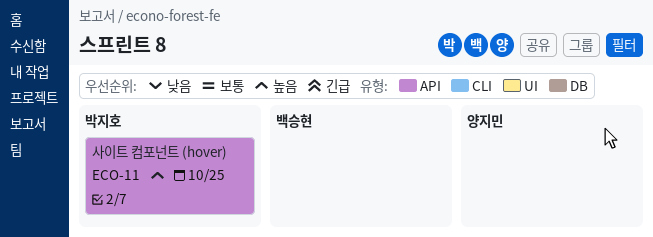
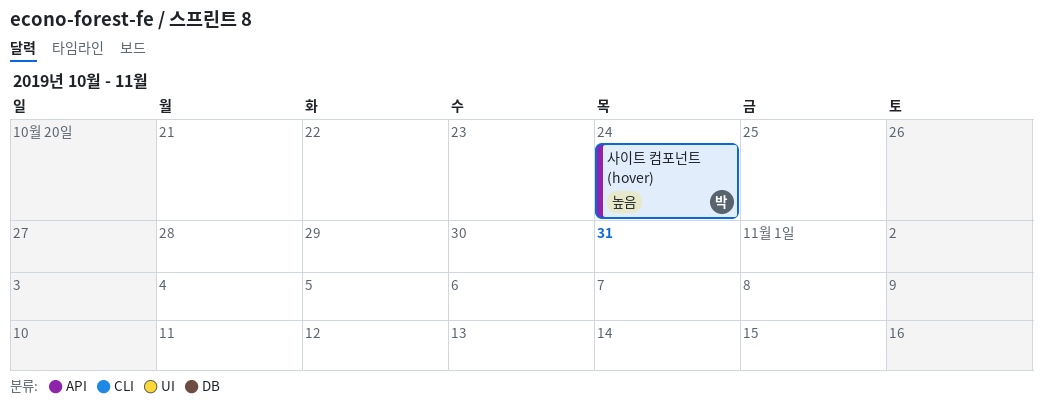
사이트 컴포넌트 (hover), due: Oct 25 -> Oct 24

